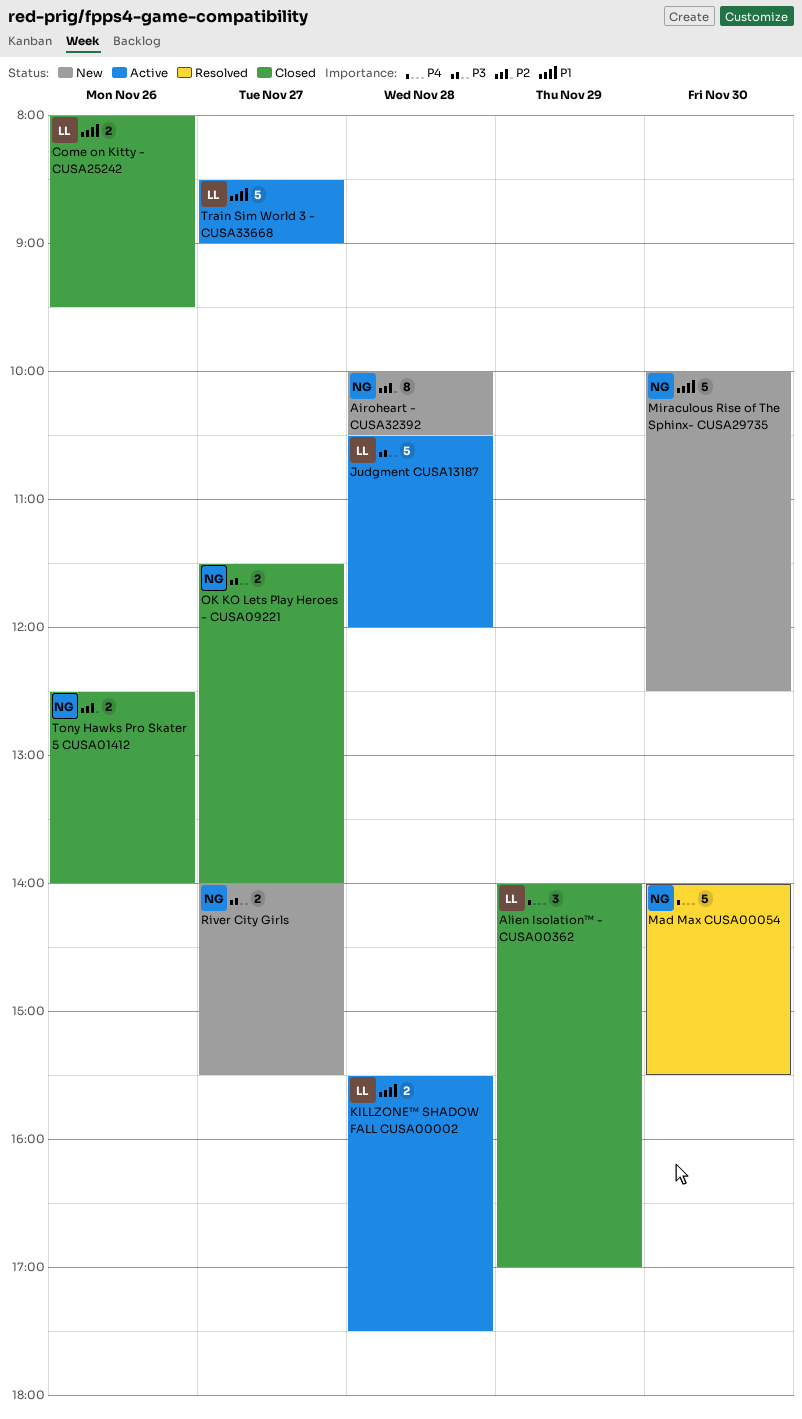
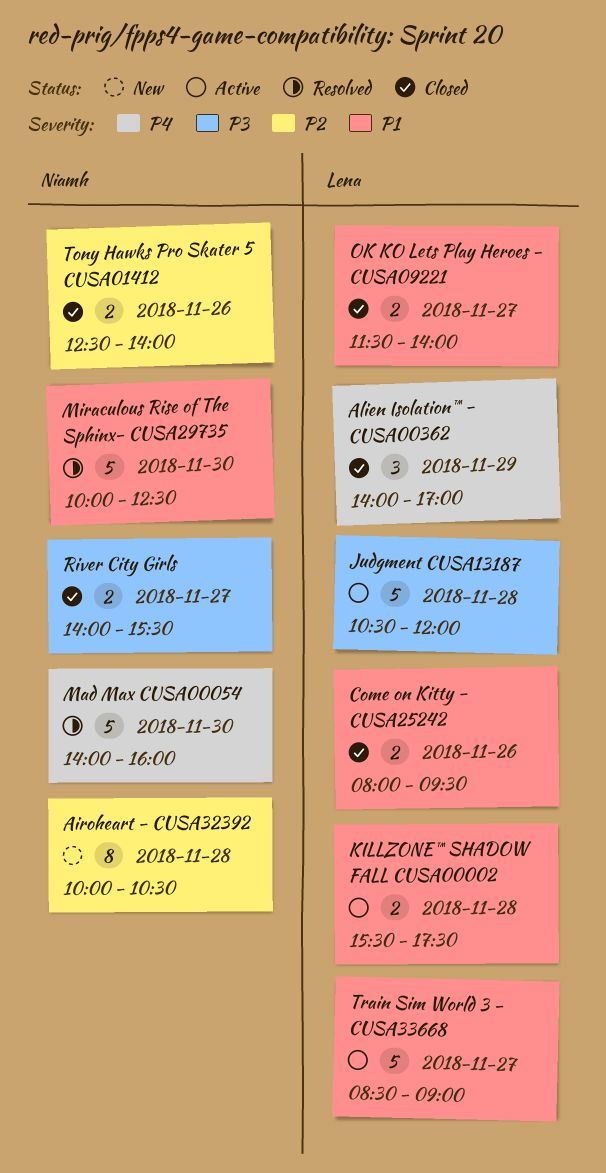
Mad Max CUSA00054, ends: 15:30 -> 16:00
Miraculous Rise of The Sphinx- CUSA29735, status: New -> Resolved
OK KO Lets Play Heroes - CUSA09221, owner: Niamh -> Lena
OK KO Lets Play Heroes - CUSA09221, priority: P3 -> P1
River City Girls, status: New -> Closed

